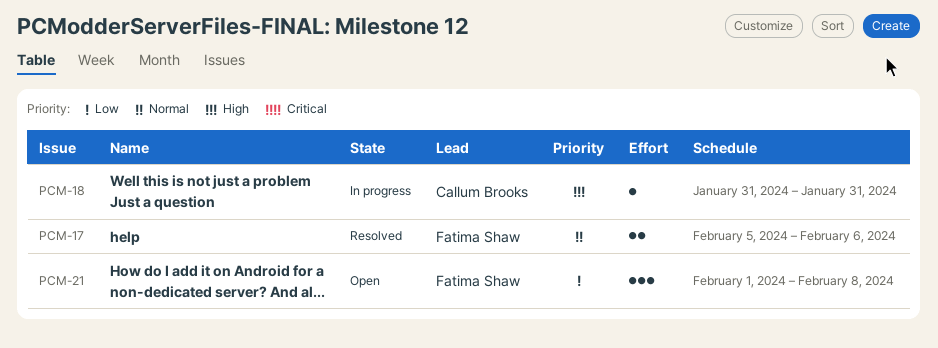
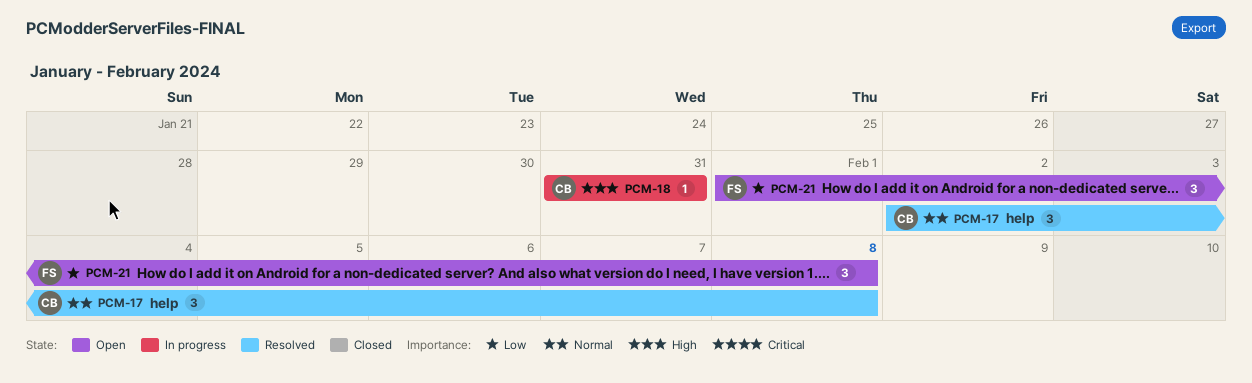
PCM-17, owner: Fatima Shaw -> Callum Brooks
PCM-17, estimate: 2 -> 3
PCM-17, start: Feb 5 -> Feb 2
PCM-17, due: Feb 6 -> Feb 8

